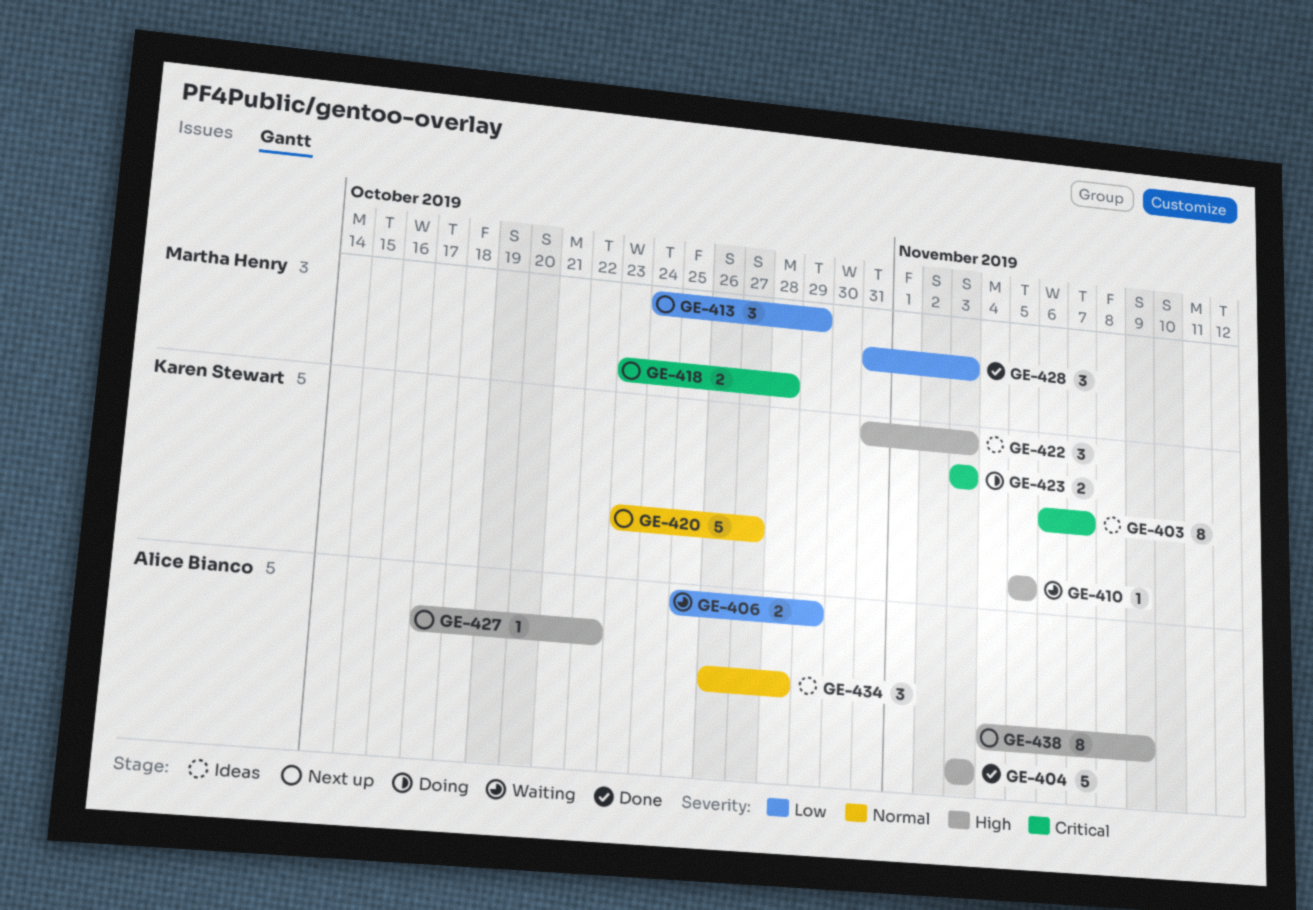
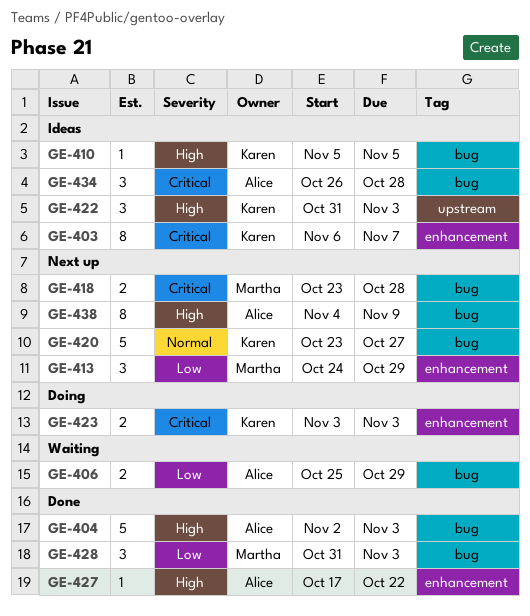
GE-404, start: Nov 3 -> Nov 2
GE-410, status: Waiting -> Ideas
GE-427, status: Next up -> Done
GE-434, priority: Normal -> Critical

